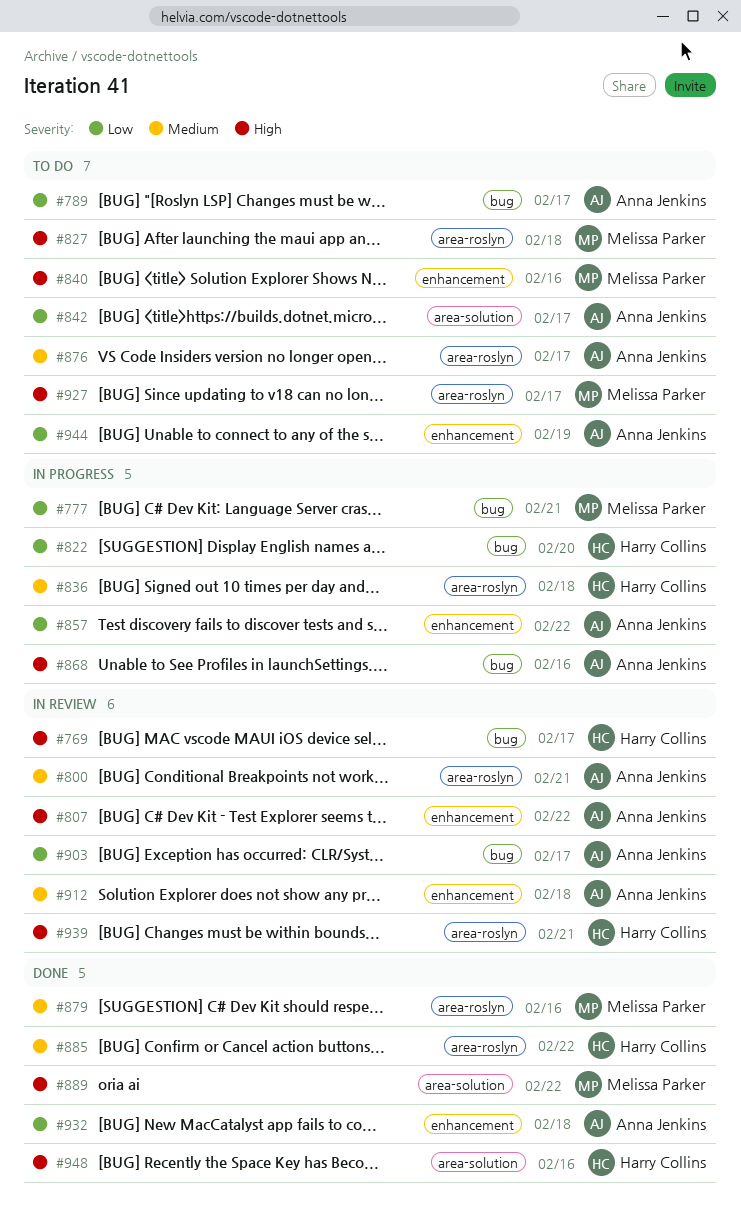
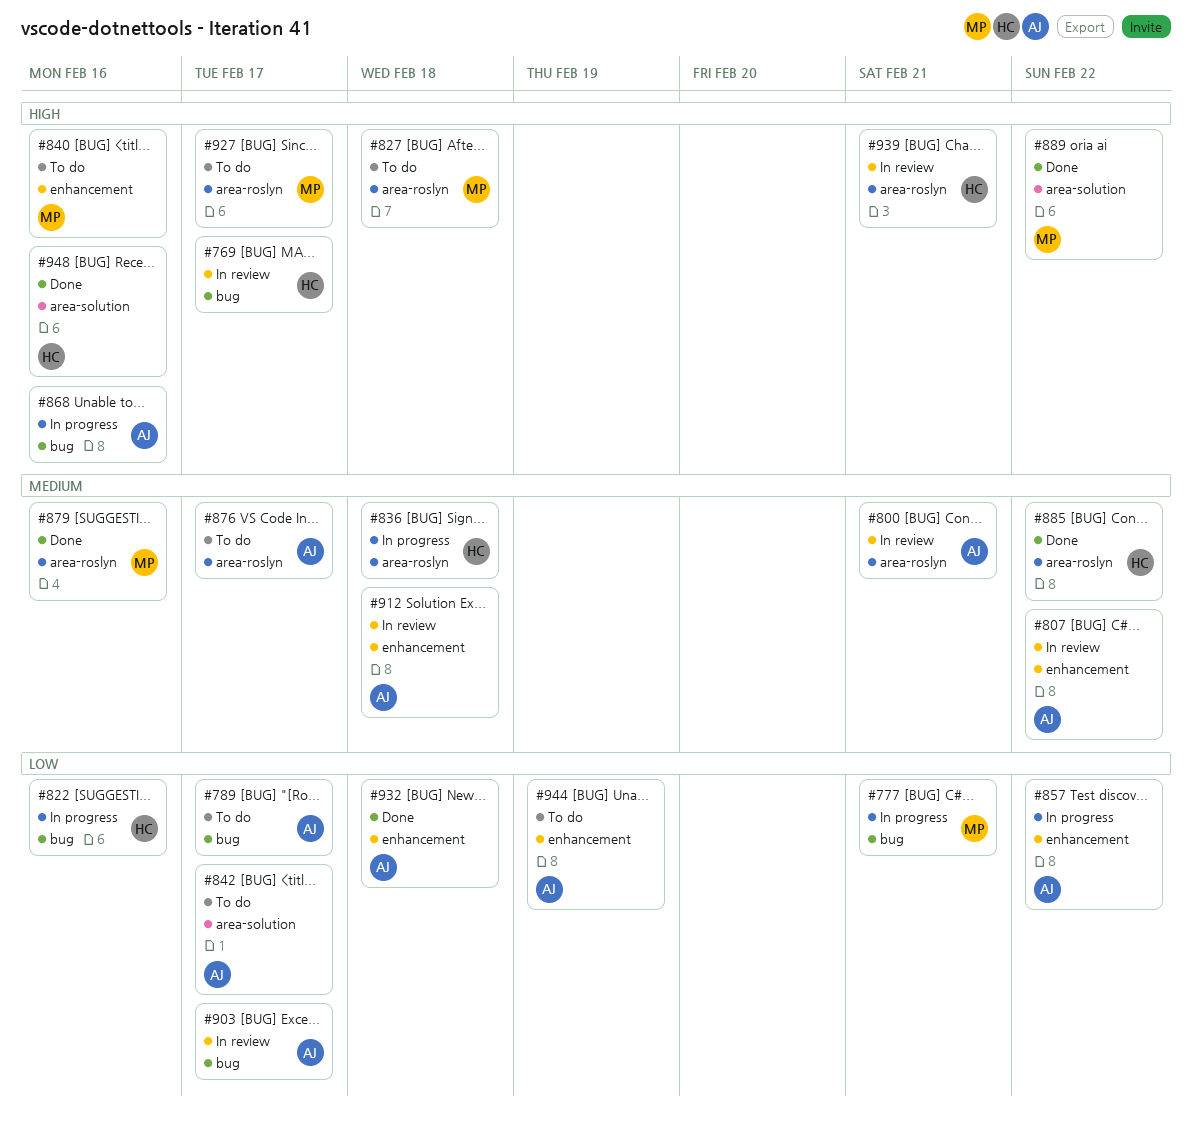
#807, priority: High -> Medium
#822, due: Feb 20 -> Feb 16

